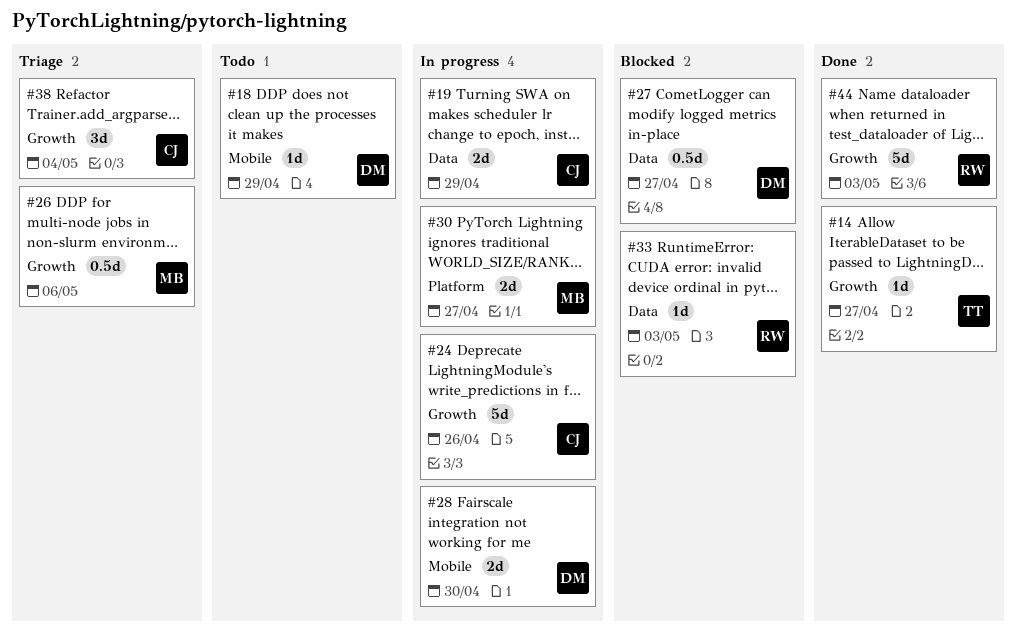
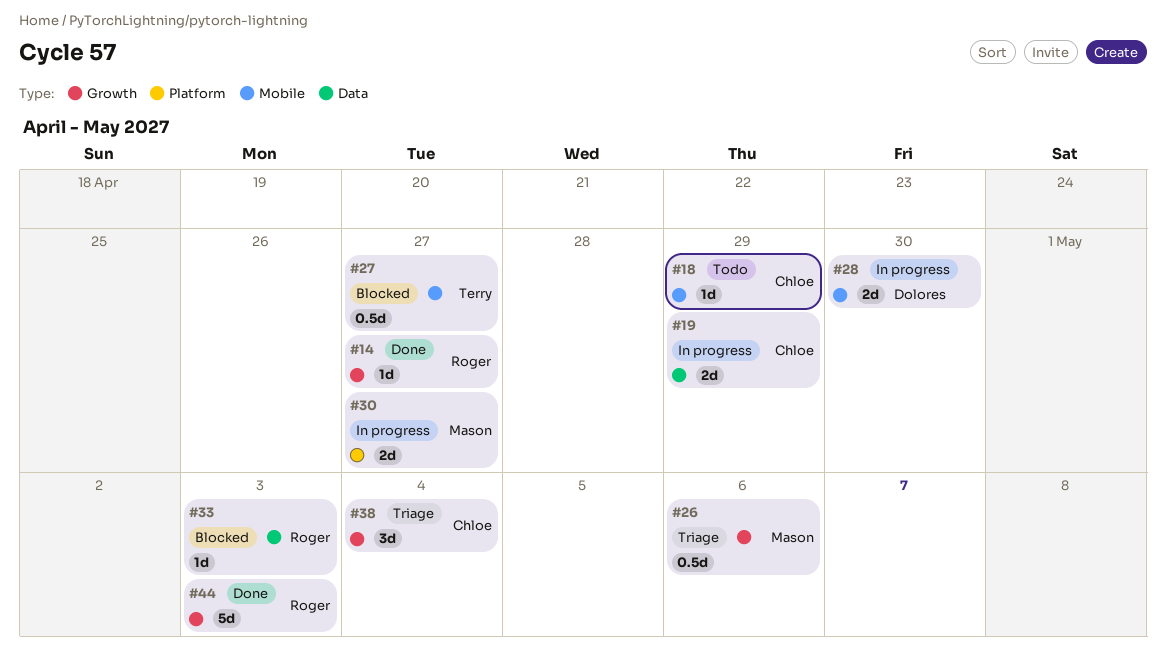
#14, owner: Terry -> Roger
#18, owner: Dolores -> Chloe
#24: present -> none
#27, owner: Dolores -> Terry
#27, label: Data -> Mobile

